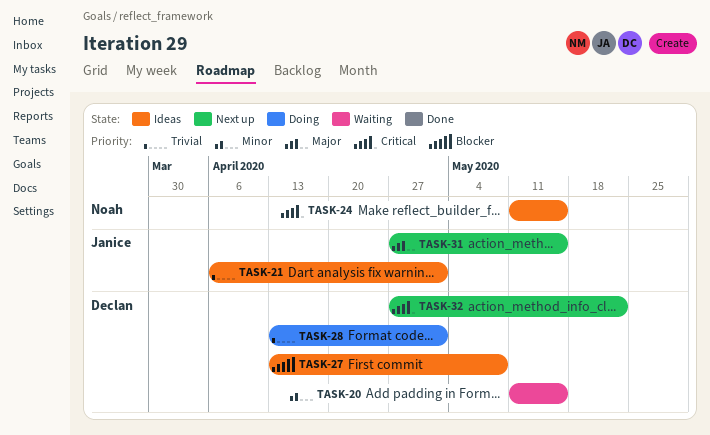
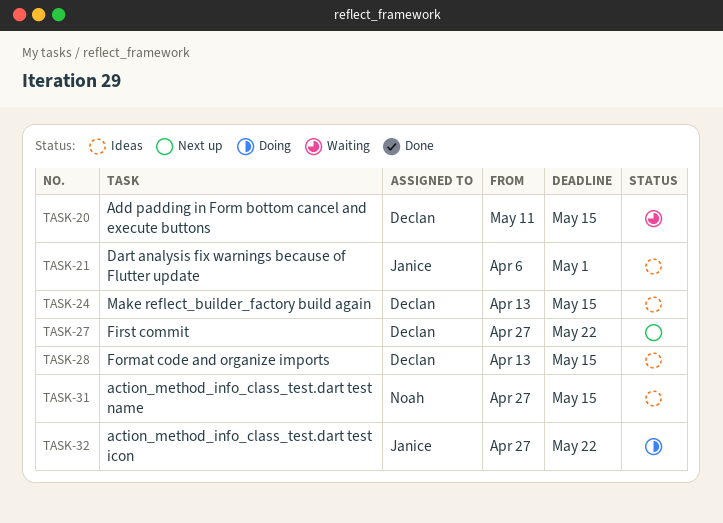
TASK-24, owner: Noah -> Declan
TASK-24, start: May 11 -> Apr 13
TASK-27, status: Ideas -> Next up
TASK-27, start: Apr 13 -> Apr 27
TASK-27, due: May 8 -> May 22
TASK-28, status: Doing -> Ideas
TASK-28, due: May 1 -> May 15
TASK-31, status: Next up -> Ideas
TASK-31, owner: Janice -> Noah
TASK-32, status: Next up -> Doing
TASK-32, owner: Declan -> Janice

